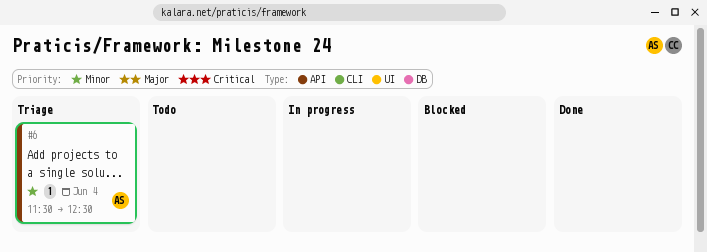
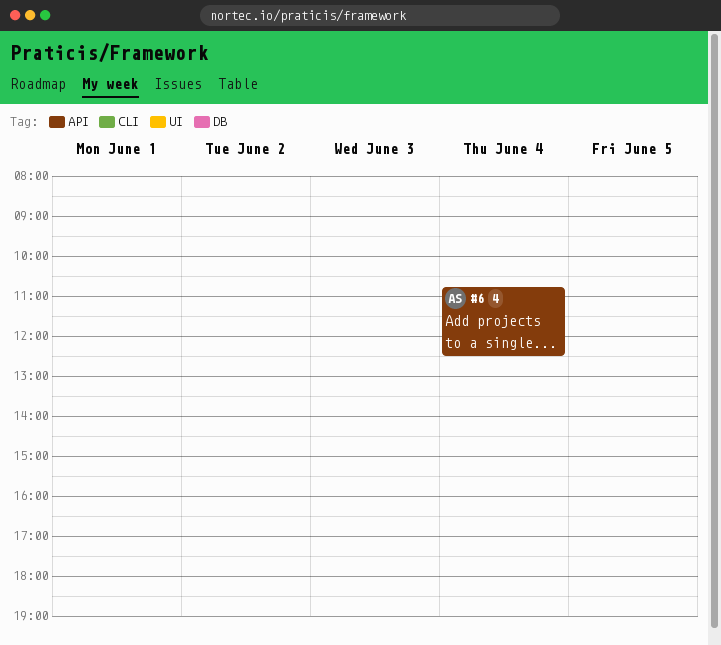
#6, estimate: 1 -> 4
#6, begins: 11:30 -> 10:45

